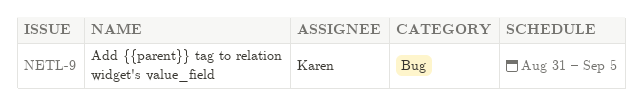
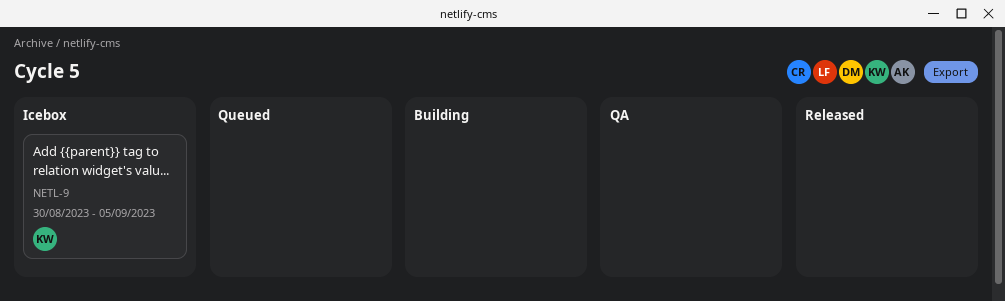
NETL-9, start: Aug 31 -> Aug 30

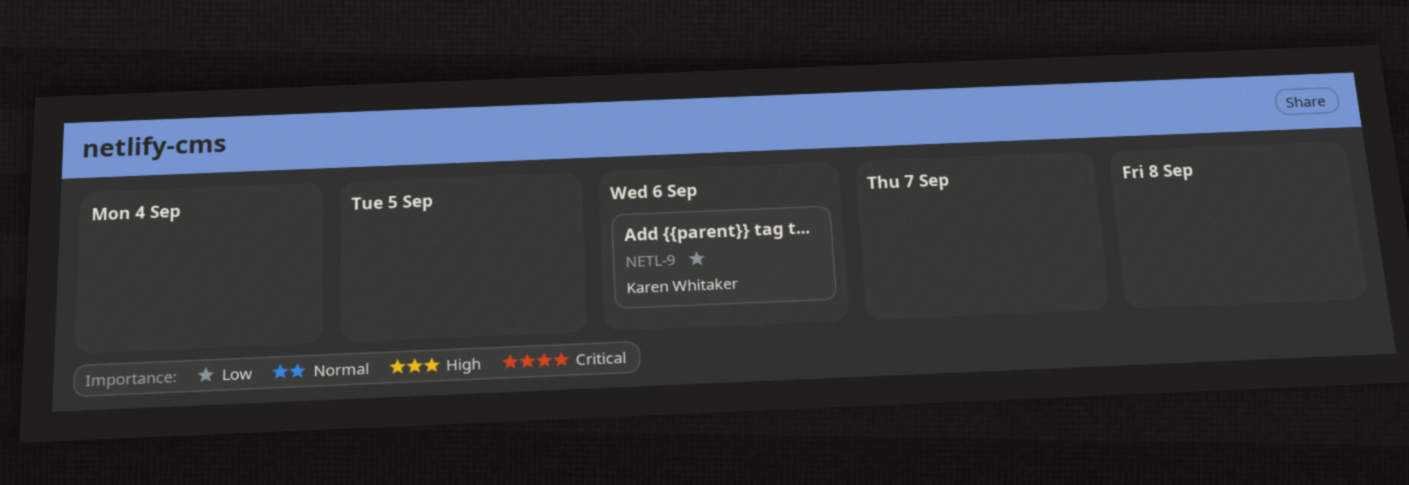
NETL-9, due: Sep 5 -> Sep 6

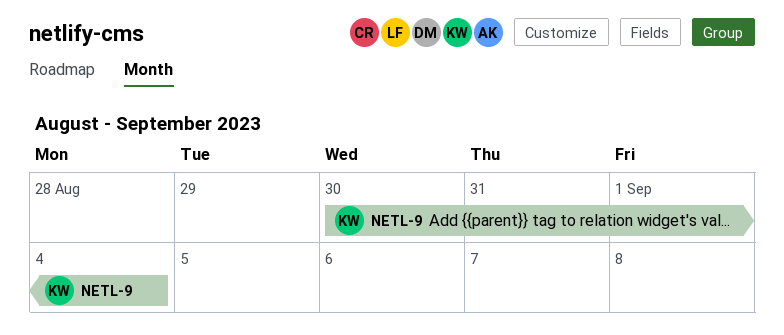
NETL-9, due: Sep 6 -> Sep 4

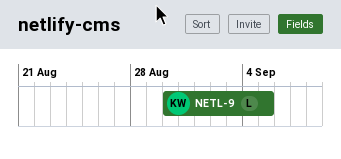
NETL-9, due: Sep 4 -> Sep 5

